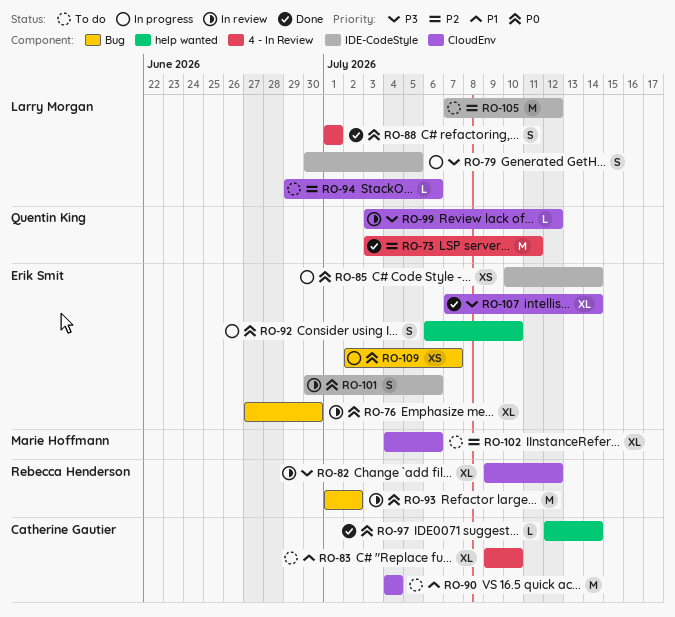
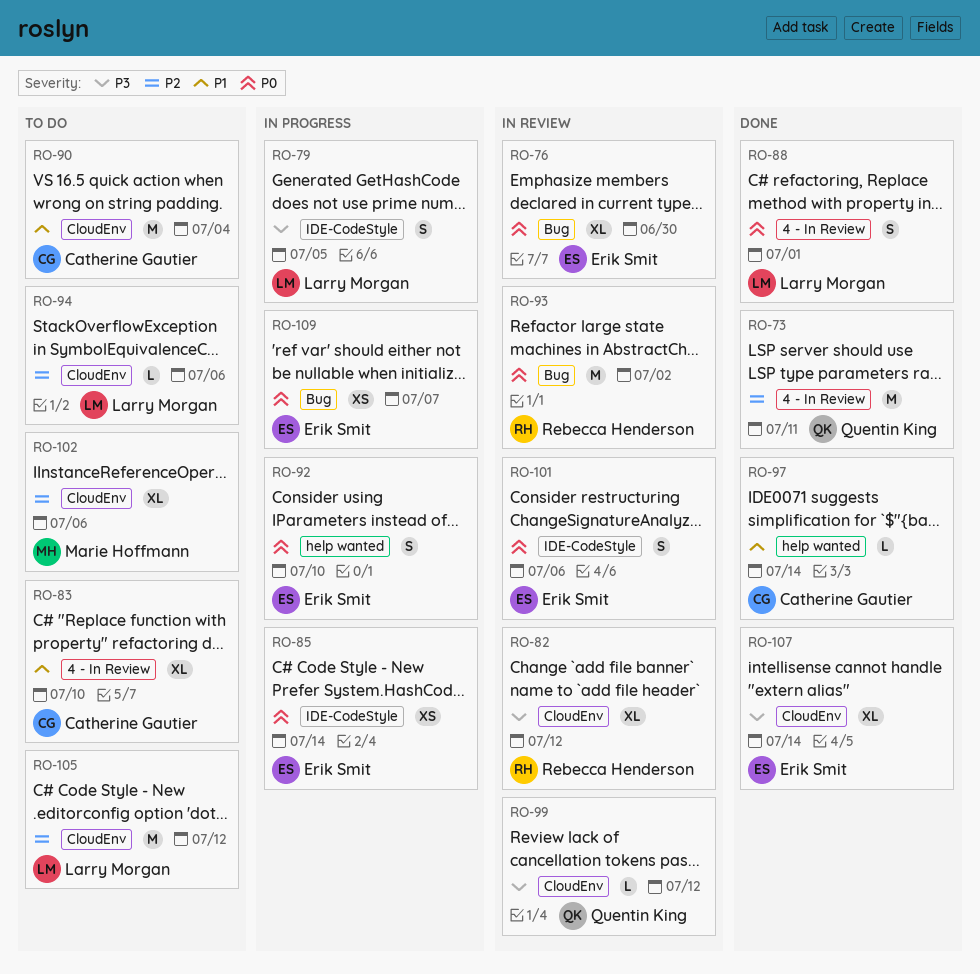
RO-97, priority: P0 -> P1
RO-105, label: IDE-CodeStyle -> CloudEnv

